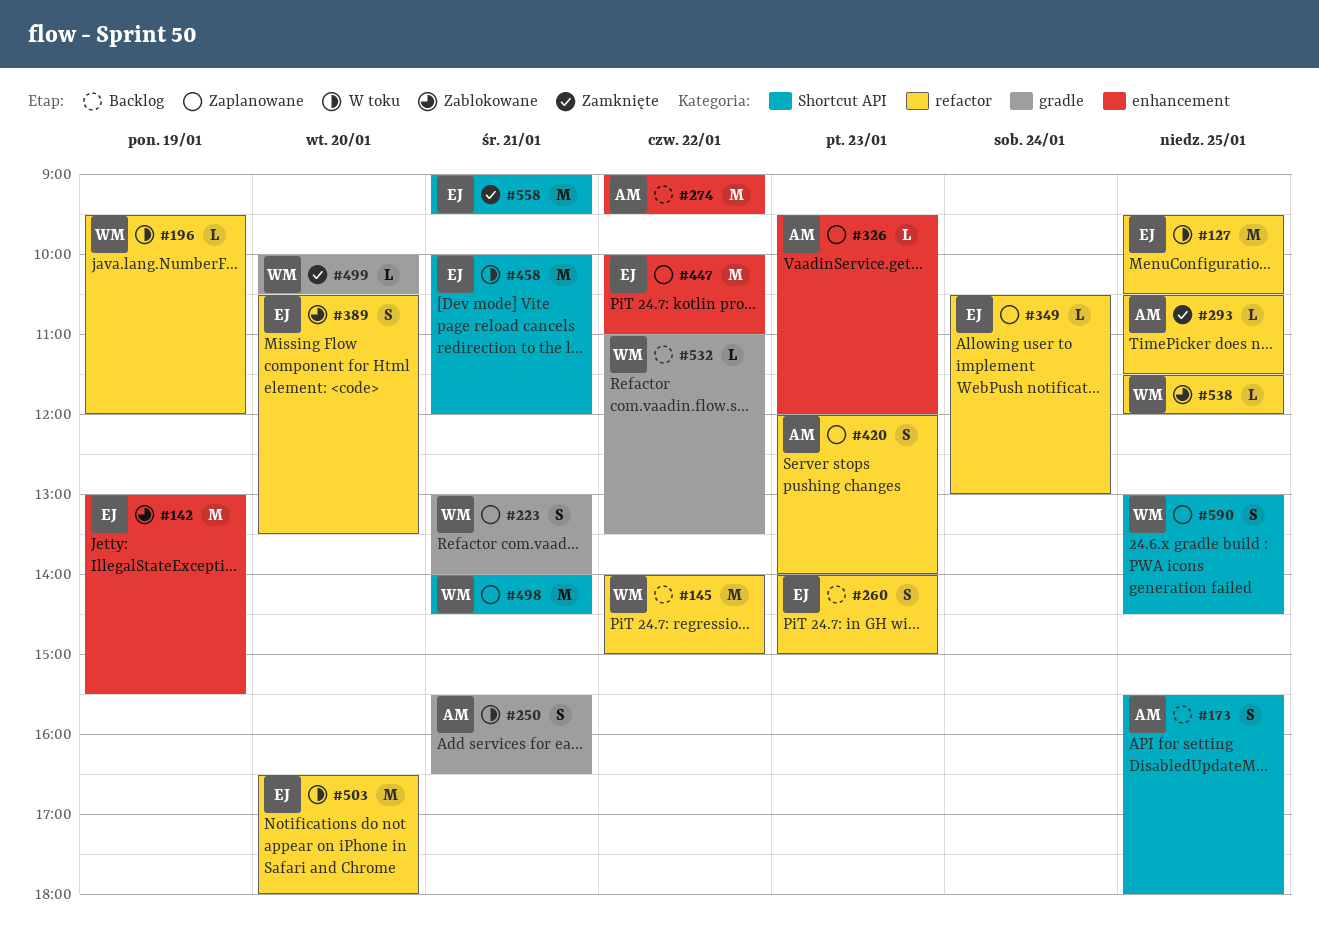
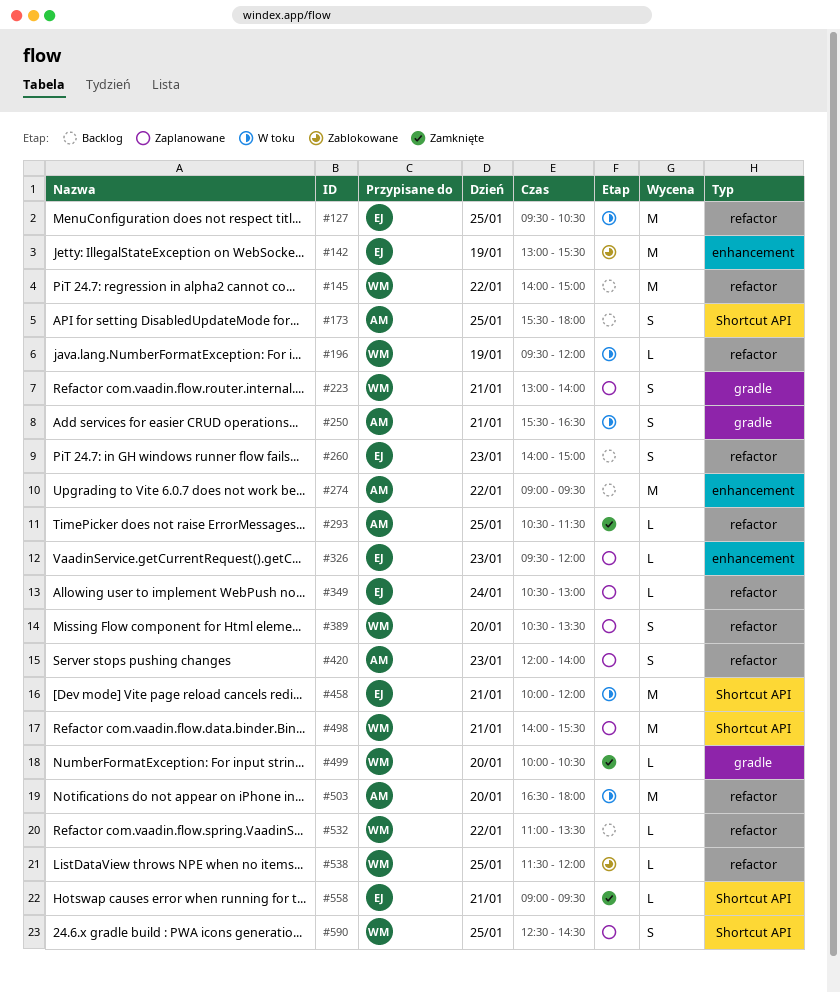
#326, owner: AM -> EJ
#389, status: Zablokowane -> Zaplanowane
#389, owner: EJ -> WM
#447: present -> none
#498, ends: 14:30 -> 15:30
#503, owner: EJ -> AM
#532, label: gradle -> refactor
#558, estimate: M -> L
#590, begins: 13:00 -> 12:30

